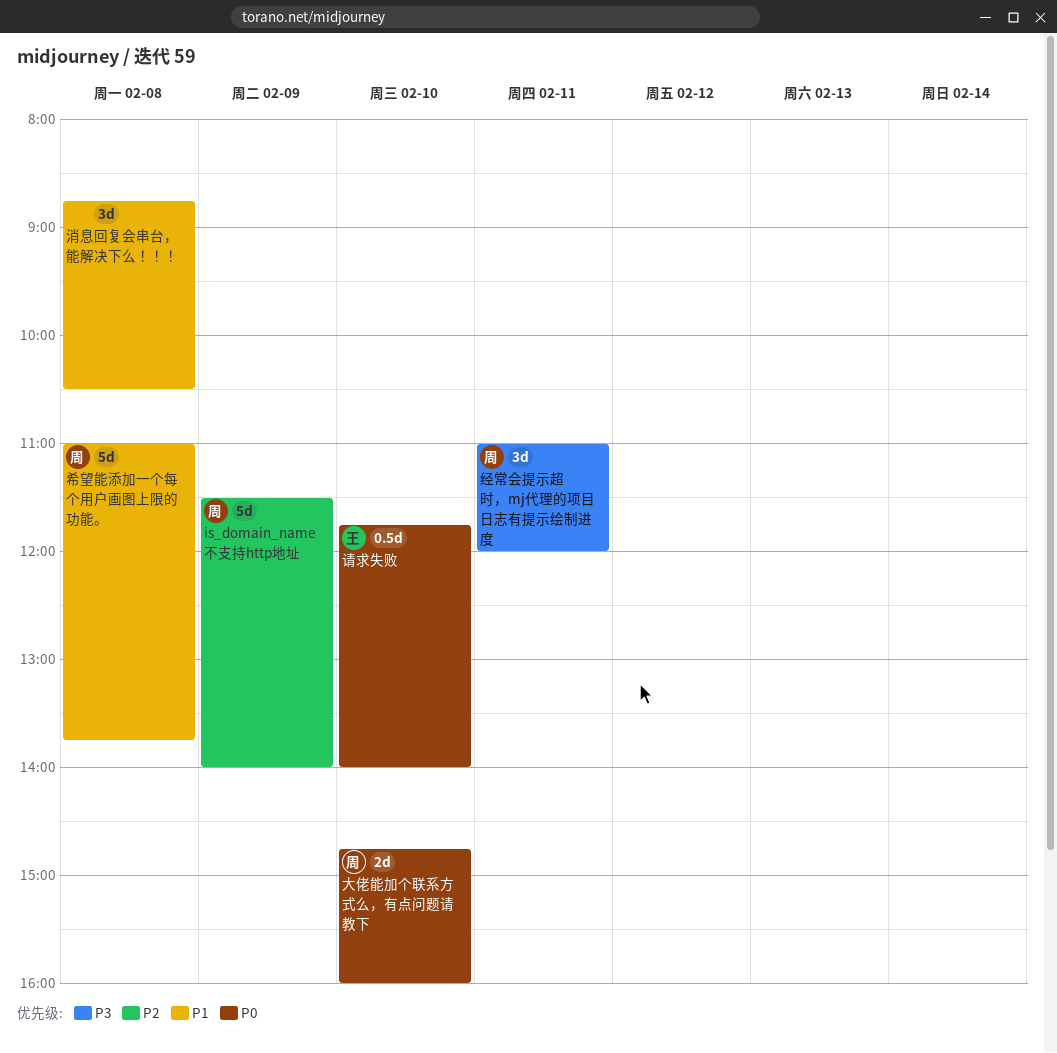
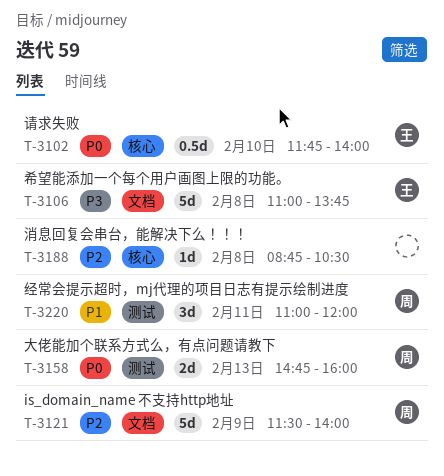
大佬能加个联系方式么，有点问题请教下, day: Feb 10 -> Feb 13
希望能添加一个每个用户画图上限的功能。, owner: 周 -> 王
希望能添加一个每个用户画图上限的功能。, priority: P1 -> P3
消息回复会串台，能解决下么！！！, priority: P1 -> P2
消息回复会串台，能解决下么！！！, estimate: 3d -> 1d
经常会提示超时，mj代理的项目日志有提示绘制进度, priority: P3 -> P1

